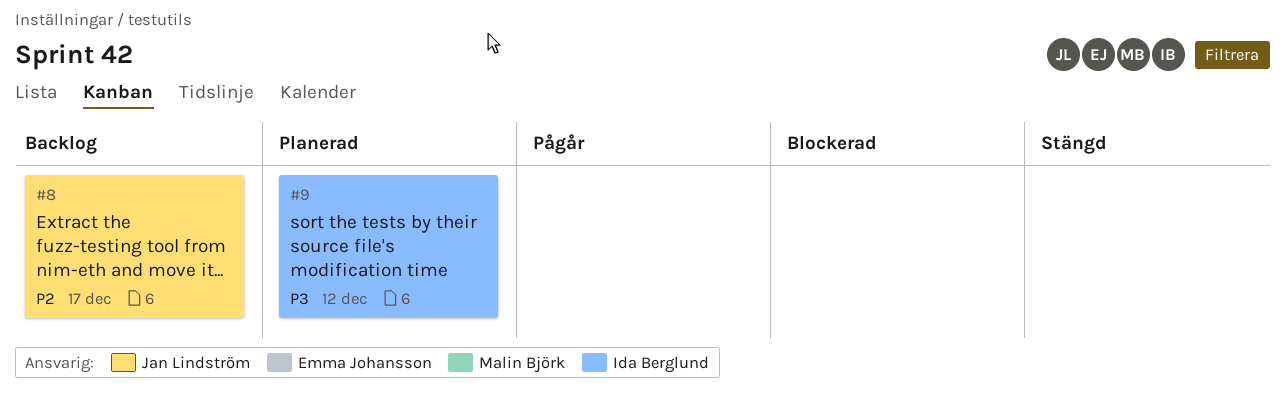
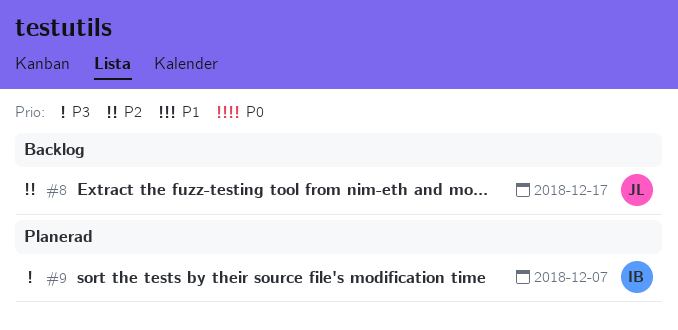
#9, due: Dec 12 -> Dec 7

